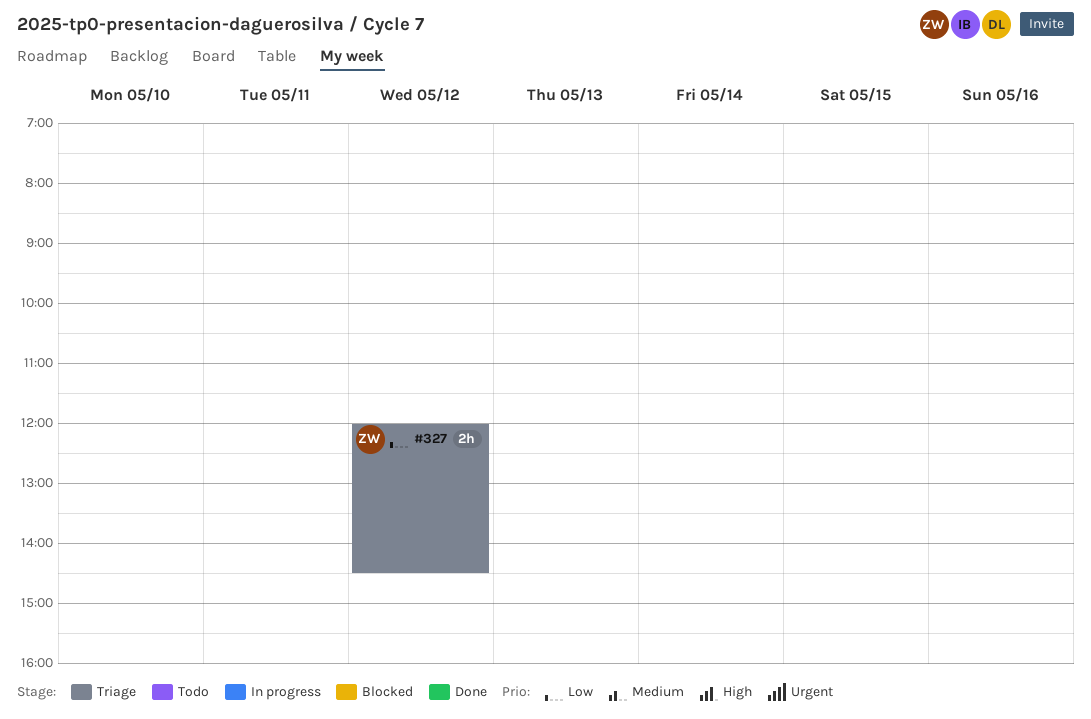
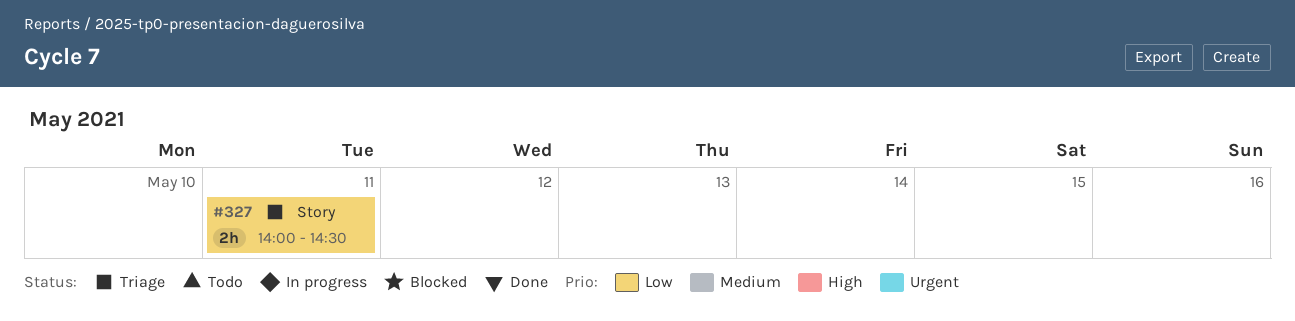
#327, day: May 12 -> May 11
#327, begins: 12:00 -> 14:00

